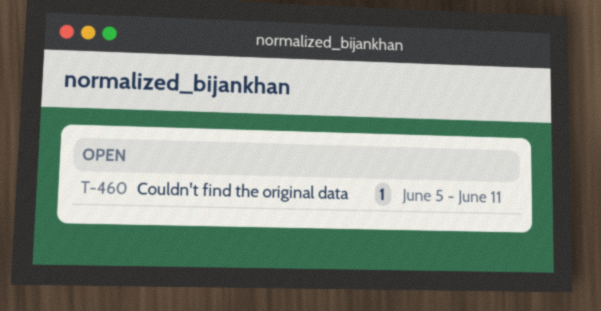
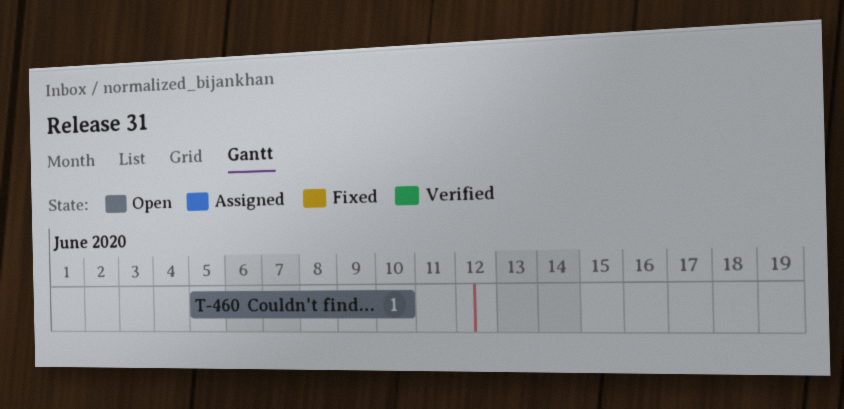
T-460, due: Jun 11 -> Jun 10

